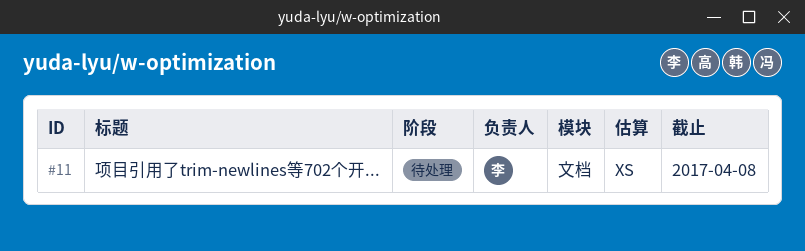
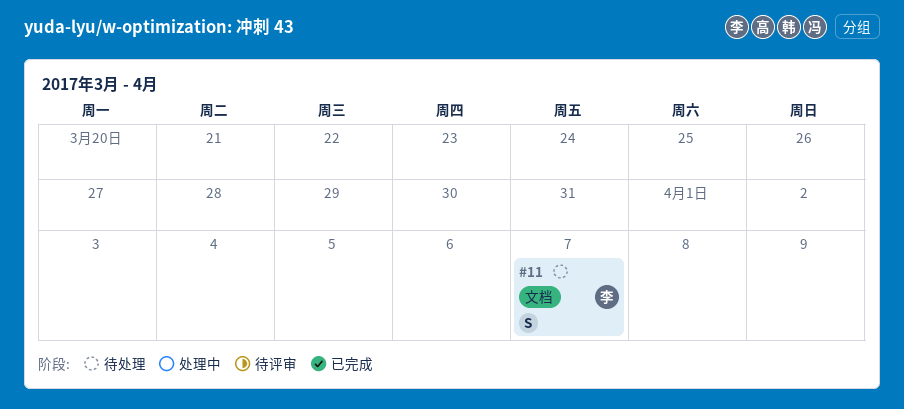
#11, estimate: XS -> S
#11, due: Apr 8 -> Apr 7

